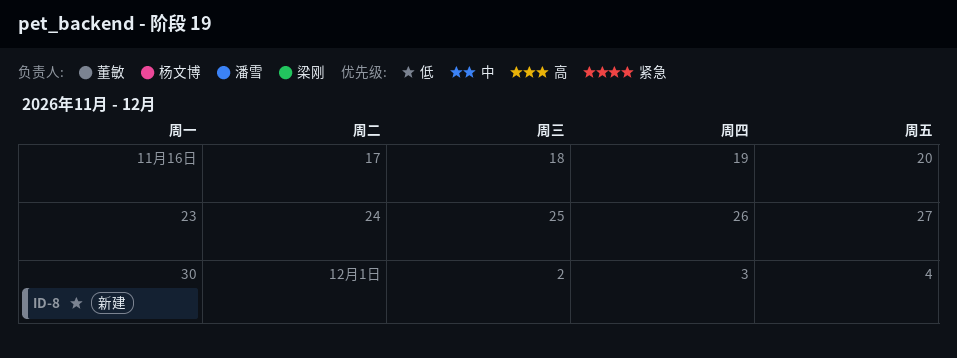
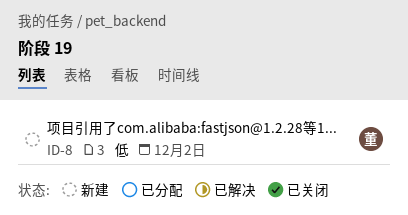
ID-8, due: Nov 30 -> Dec 2

